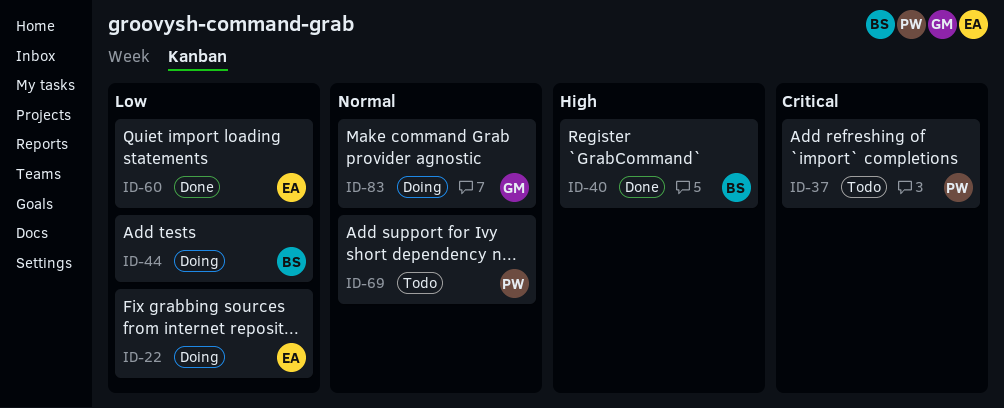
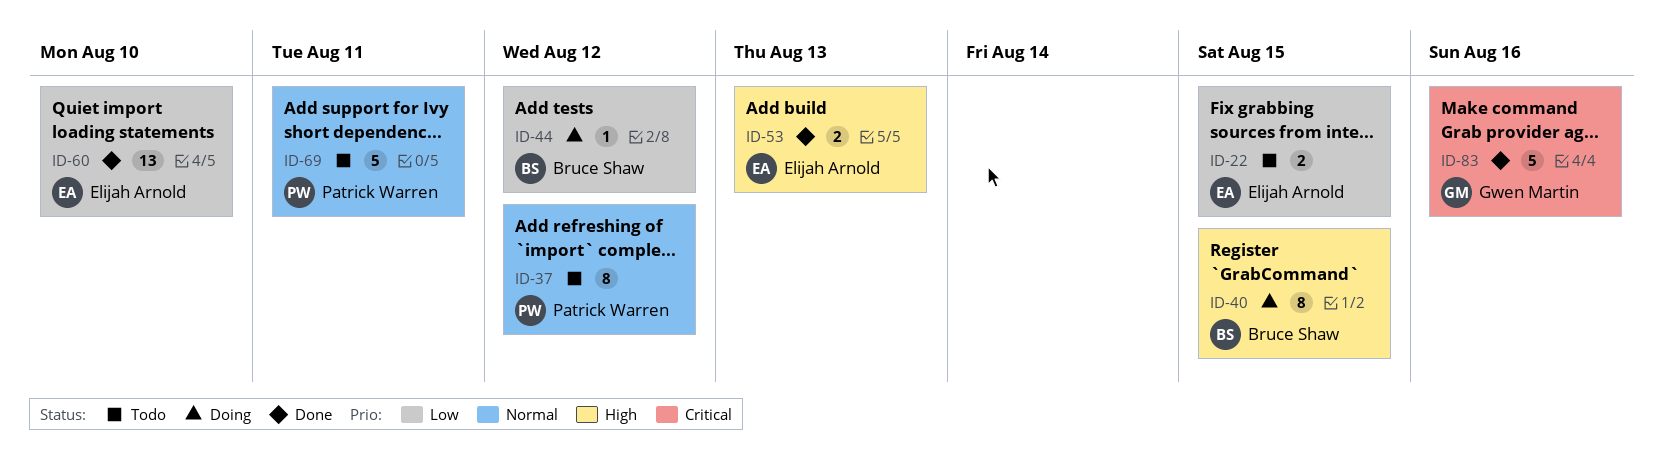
ID-22, status: Doing -> Todo
ID-37, priority: Critical -> Normal
ID-40, status: Done -> Doing
ID-53: none -> present
ID-83, status: Doing -> Done
ID-83, priority: Normal -> Critical

